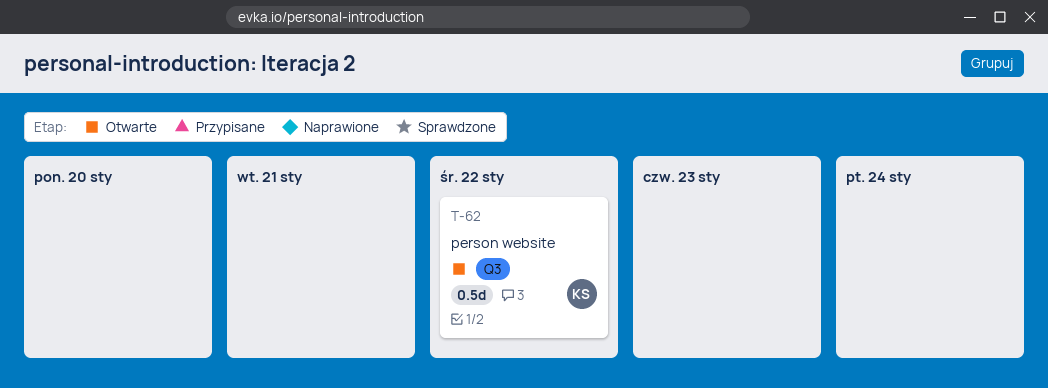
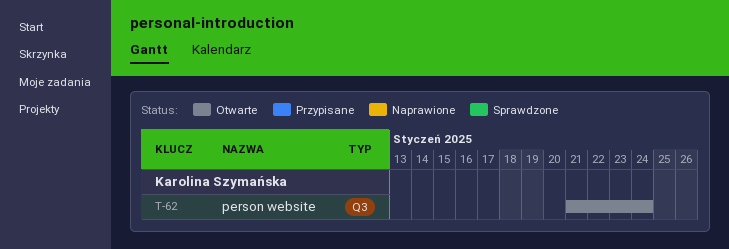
T-62, due: Jan 22 -> Jan 24

